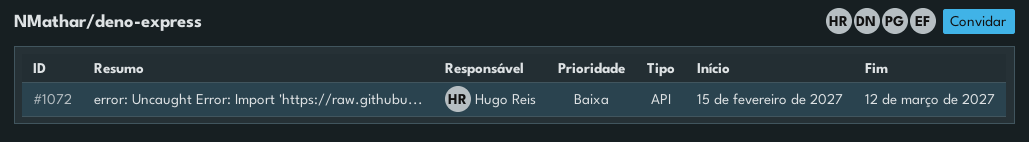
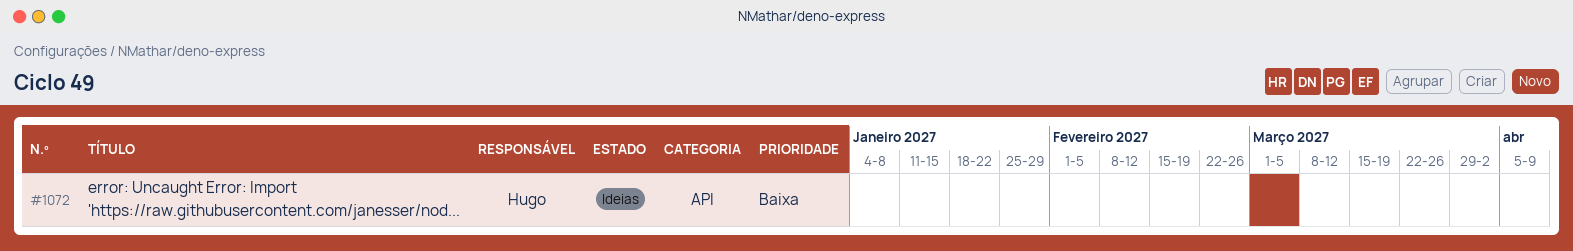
#1072, start: Feb 15 -> Mar 1
#1072, due: Mar 12 -> Mar 5

